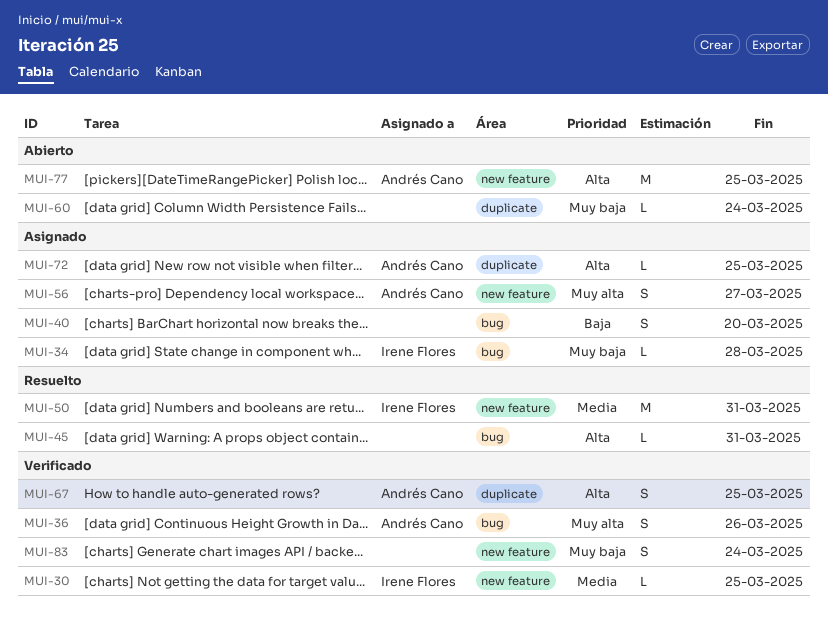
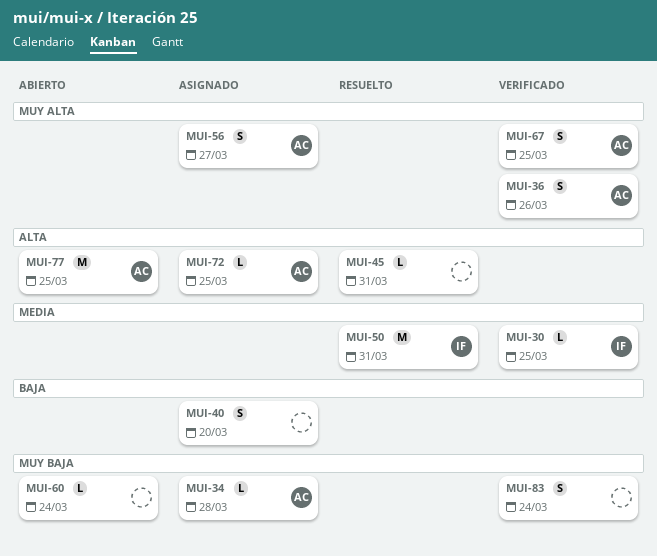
MUI-34, owner: Irene Flores -> Andrés Cano
MUI-67, priority: Alta -> Muy alta

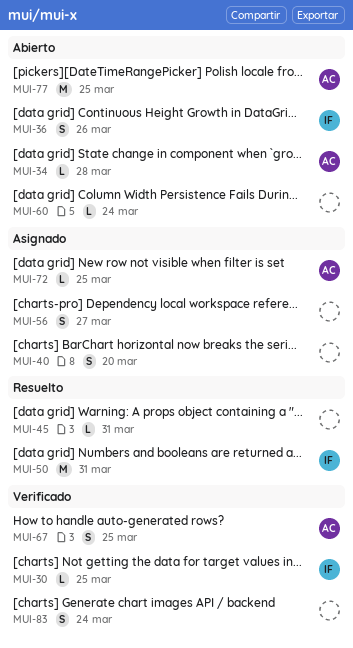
MUI-34, status: Asignado -> Abierto
MUI-36, status: Verificado -> Abierto
MUI-36, owner: AC -> IF
MUI-56, owner: AC -> none

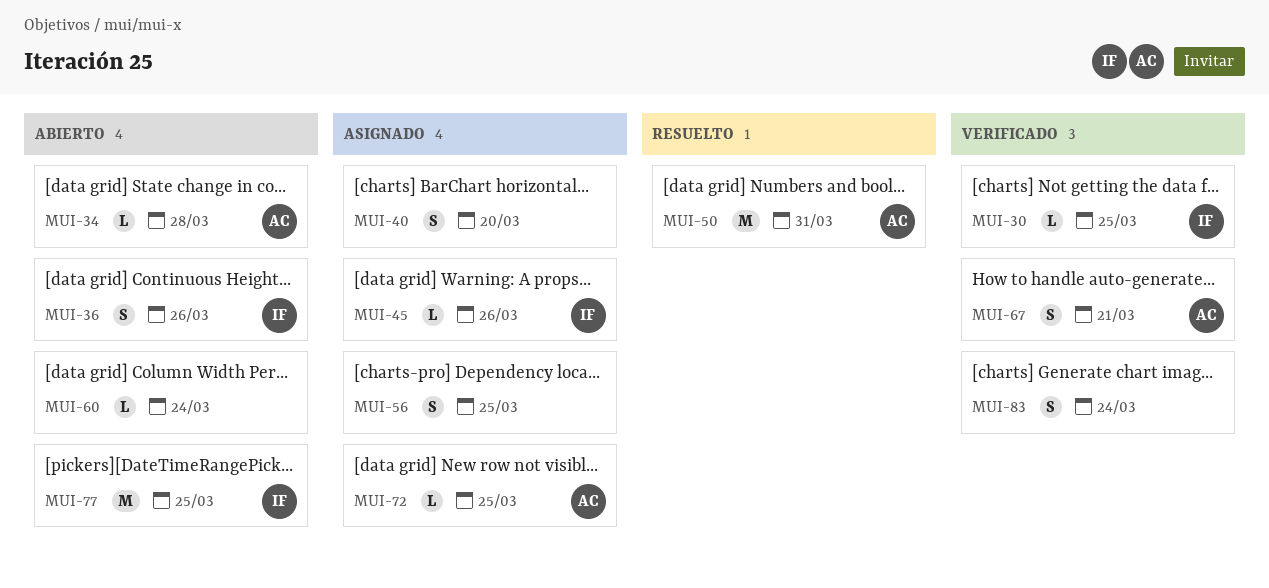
MUI-45, status: Resuelto -> Asignado
MUI-45, owner: none -> IF
MUI-45, due: Mar 31 -> Mar 26
MUI-50, owner: IF -> AC
MUI-56, due: Mar 27 -> Mar 25
MUI-67, due: Mar 25 -> Mar 21
MUI-77, owner: AC -> IF

